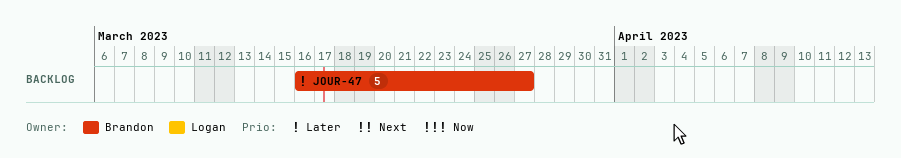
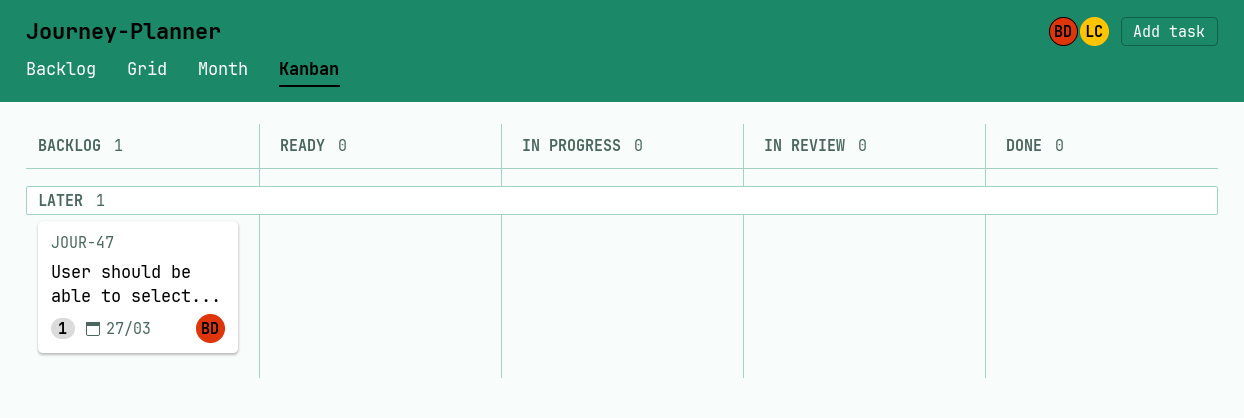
JOUR-47, estimate: 5 -> 1

